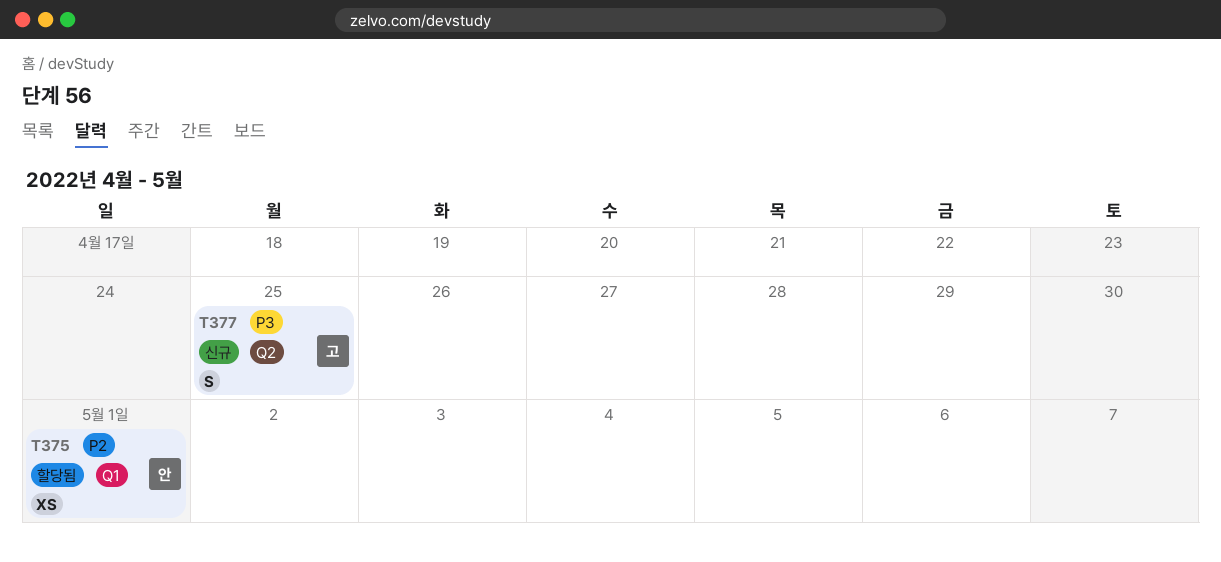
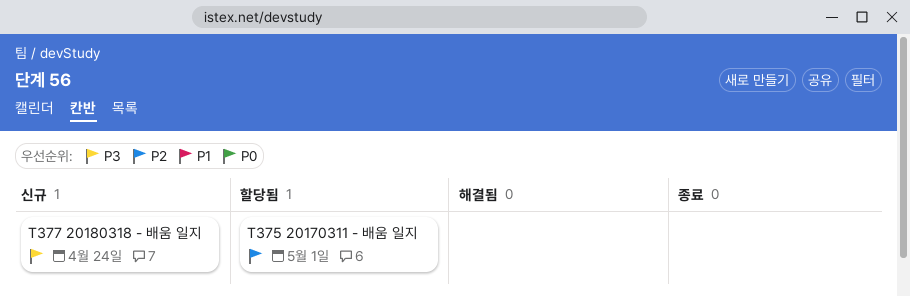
T377, due: Apr 25 -> Apr 24

